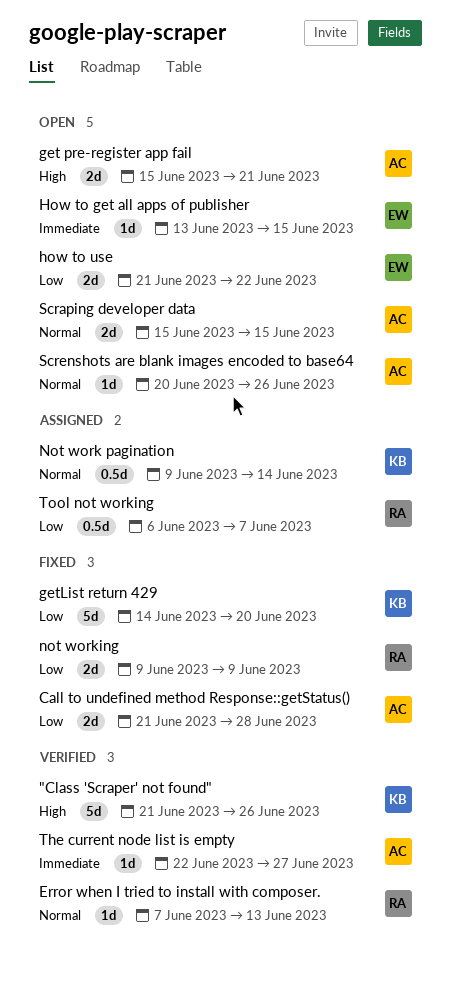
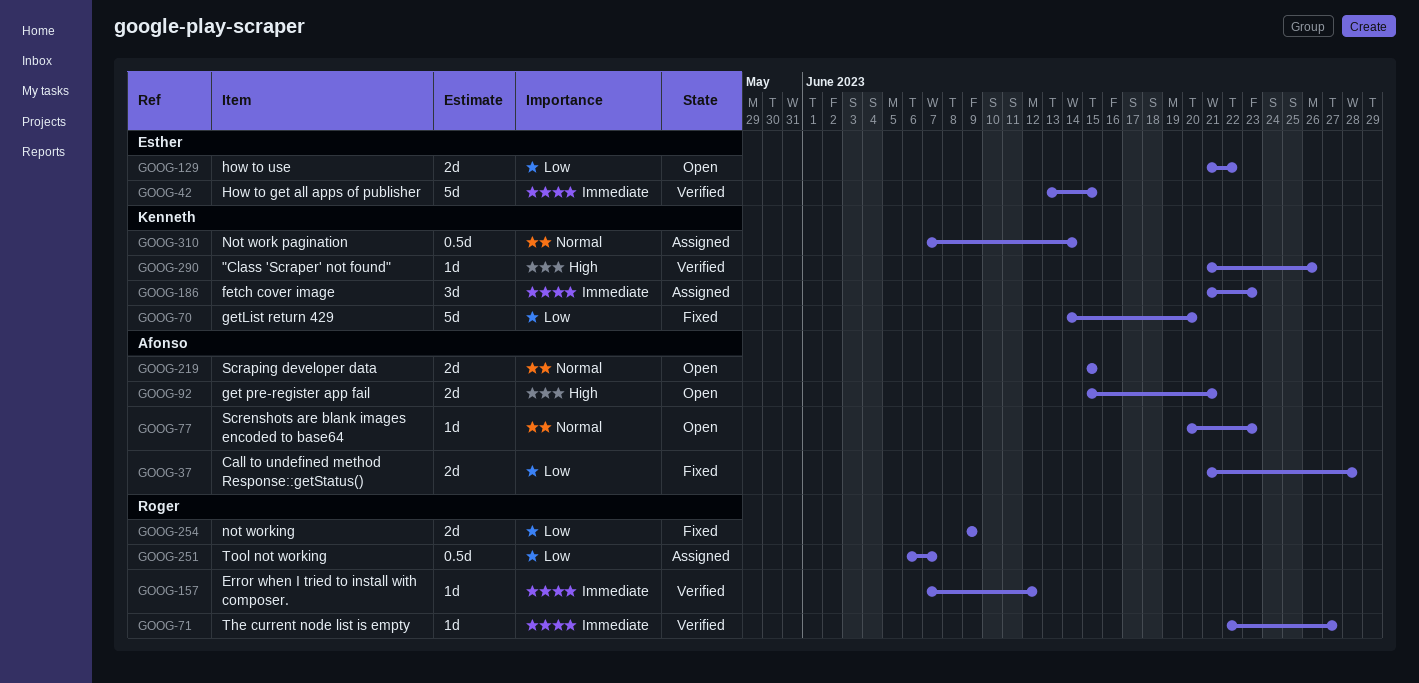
"Class 'Scraper' not found", estimate: 5d -> 1d
Error when I tried to install with composer., priority: Normal -> Immediate
Error when I tried to install with composer., due: Jun 13 -> Jun 12
fetch cover image: none -> present
How to get all apps of publisher, status: Open -> Verified
How to get all apps of publisher, estimate: 1d -> 5d
Not work pagination, start: Jun 9 -> Jun 7
Screnshots are blank images encoded to base64, due: Jun 26 -> Jun 23
The current node list is empty, owner: Afonso -> Roger

